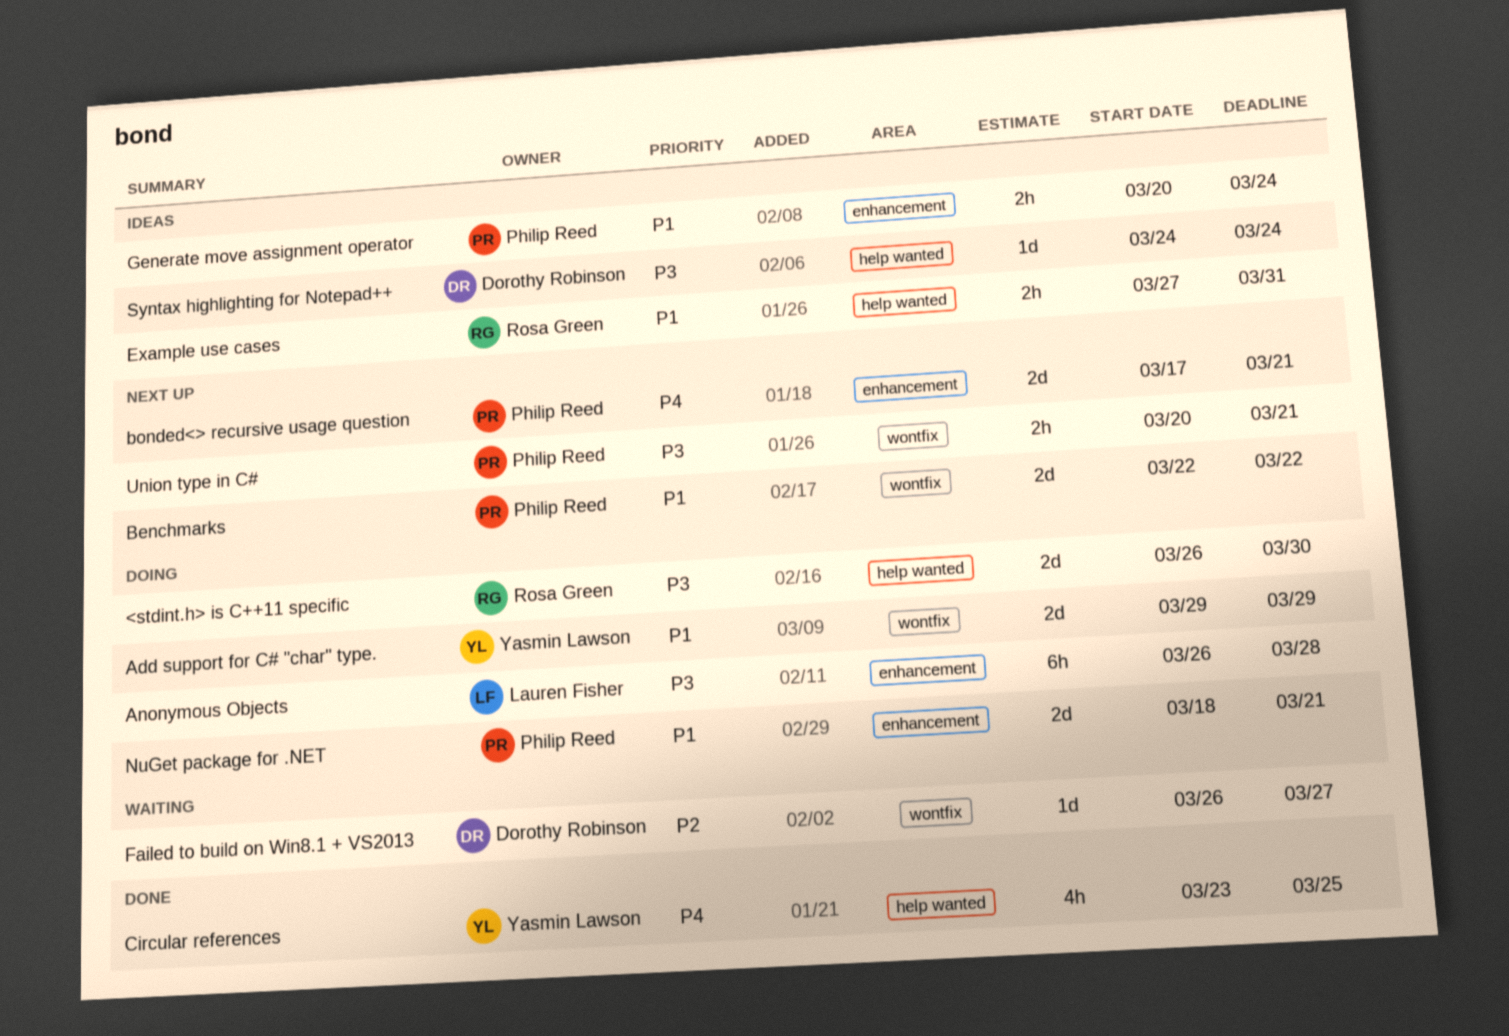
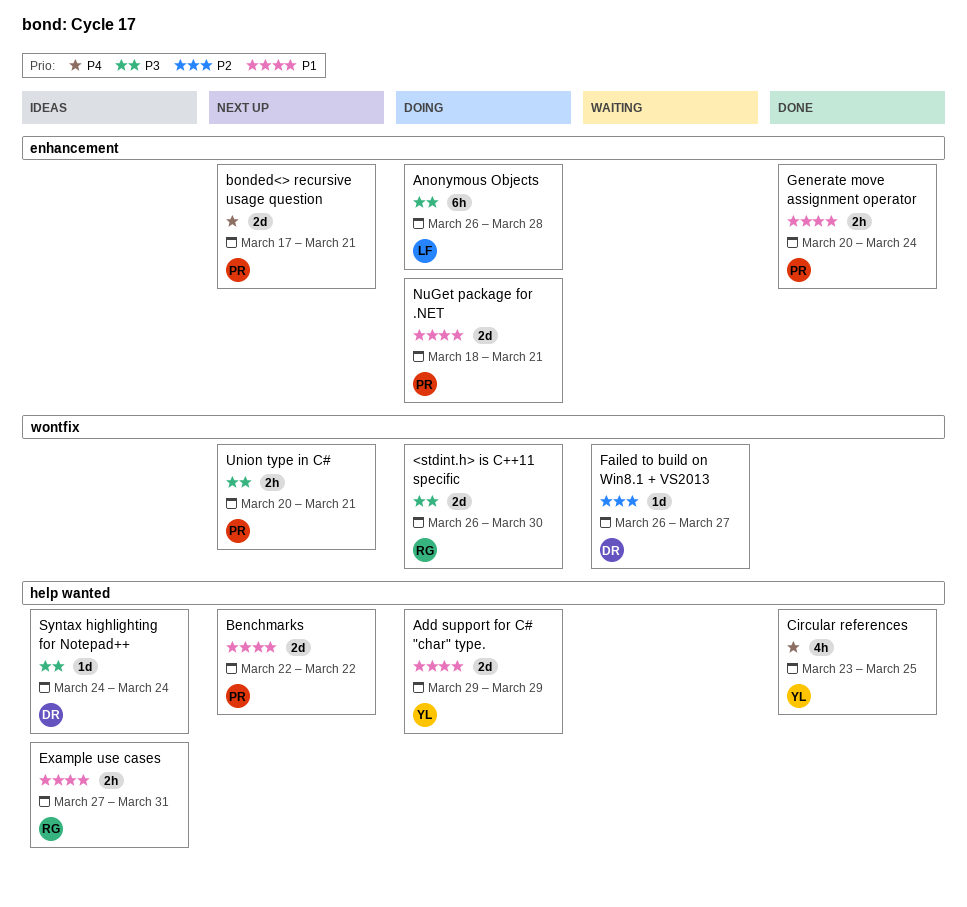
<stdint.h> is C++11 specific, label: help wanted -> wontfix
Add support for C# "char" type., label: wontfix -> help wanted
Benchmarks, label: wontfix -> help wanted
Generate move assignment operator, status: Ideas -> Done

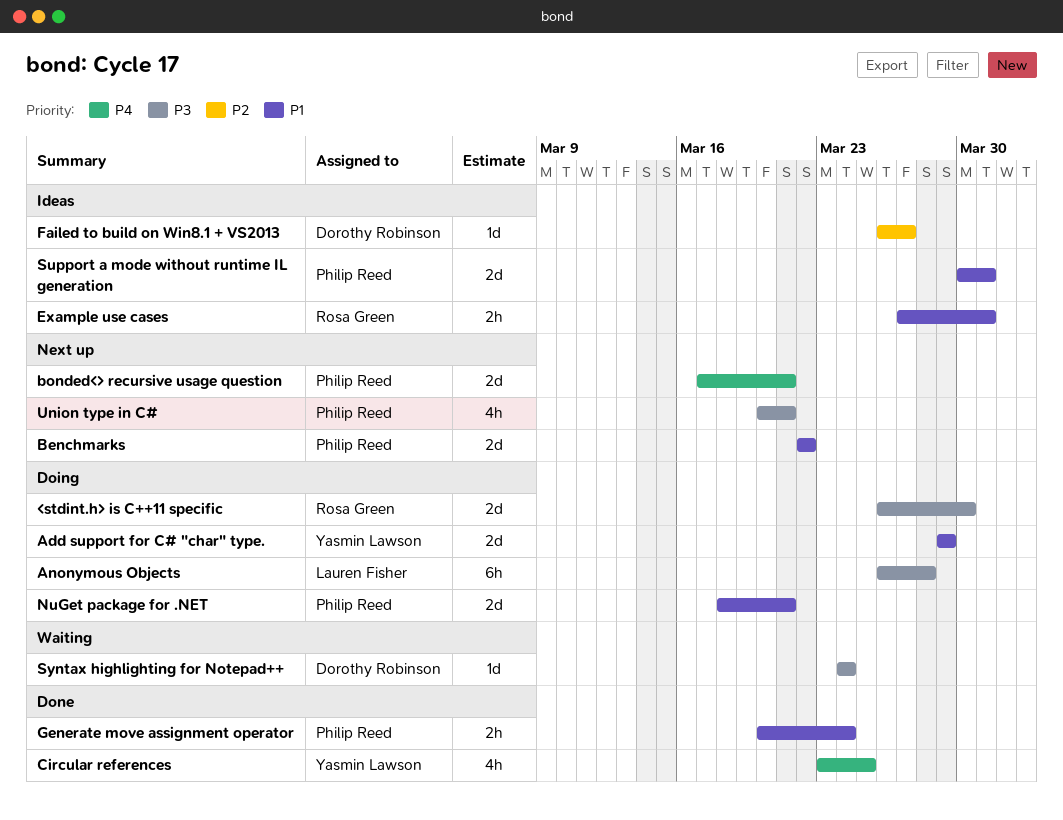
Failed to build on Win8.1 + VS2013, status: Waiting -> Ideas
Support a mode without runtime IL generation: none -> present
Syntax highlighting for Notepad++, status: Ideas -> Waiting
Union type in C#, estimate: 2h -> 4h

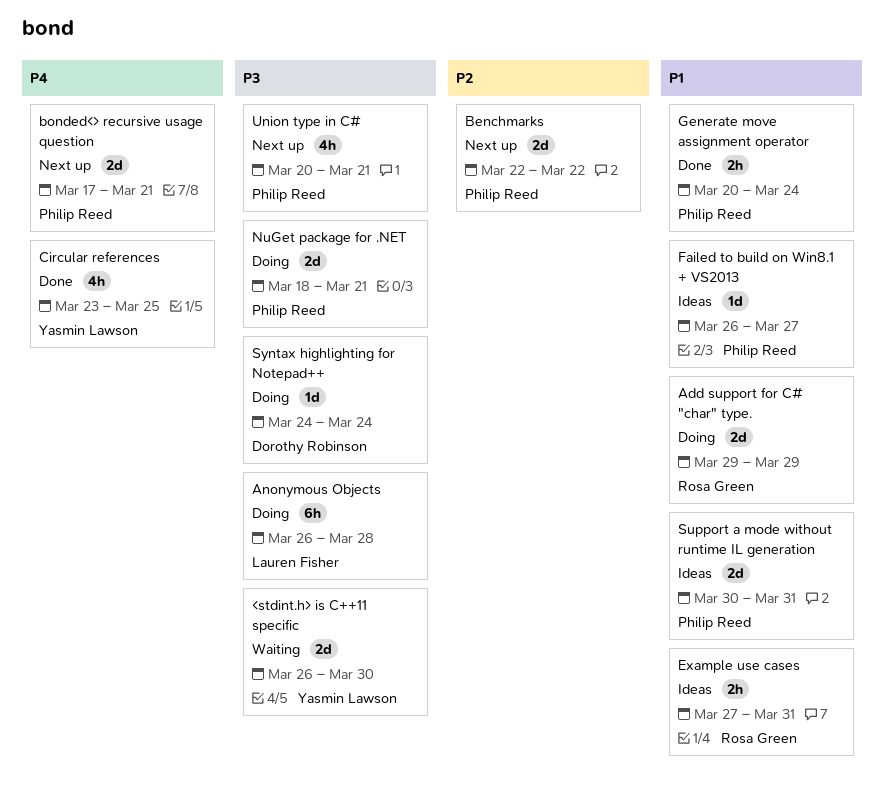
<stdint.h> is C++11 specific, status: Doing -> Waiting
<stdint.h> is C++11 specific, owner: Rosa Green -> Yasmin Lawson
Add support for C# "char" type., owner: Yasmin Lawson -> Rosa Green
Benchmarks, priority: P1 -> P2
Failed to build on Win8.1 + VS2013, owner: Dorothy Robinson -> Philip Reed
Failed to build on Win8.1 + VS2013, priority: P2 -> P1
NuGet package for .NET, priority: P1 -> P3
Syntax highlighting for Notepad++, status: Waiting -> Doing

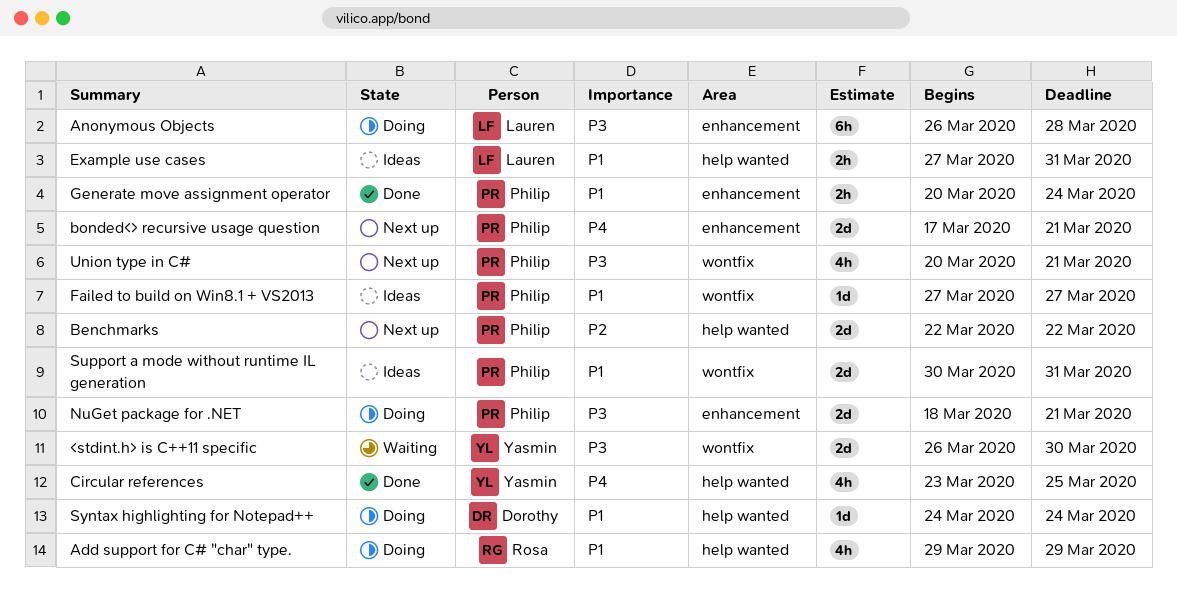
Add support for C# "char" type., estimate: 2d -> 4h
Example use cases, owner: Rosa Green -> Lauren Fisher
Failed to build on Win8.1 + VS2013, start: Mar 26 -> Mar 27
Syntax highlighting for Notepad++, priority: P3 -> P1

